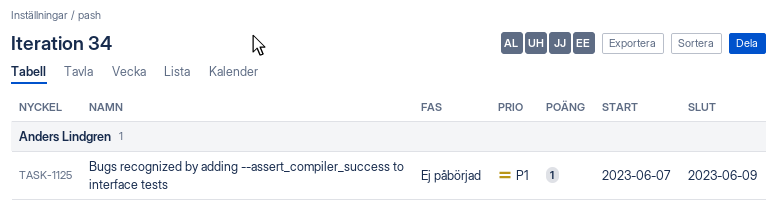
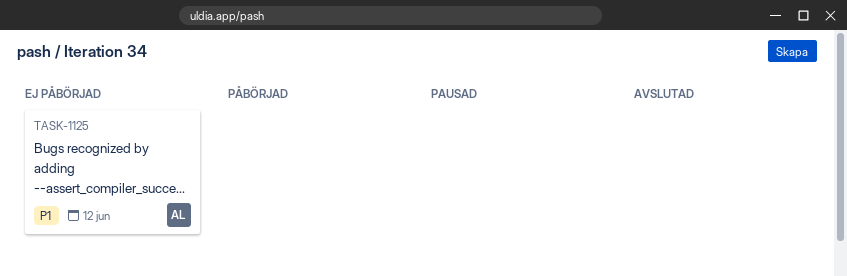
TASK-1125, due: Jun 9 -> Jun 12

